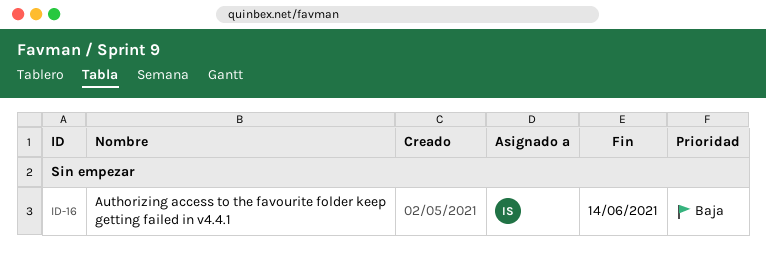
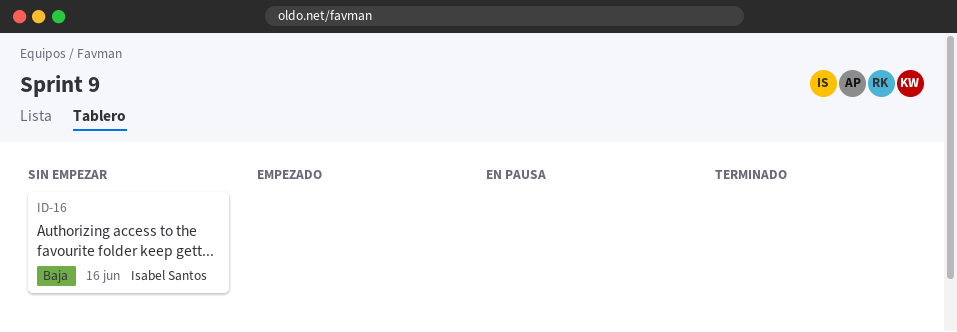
ID-16, due: Jun 14 -> Jun 16

